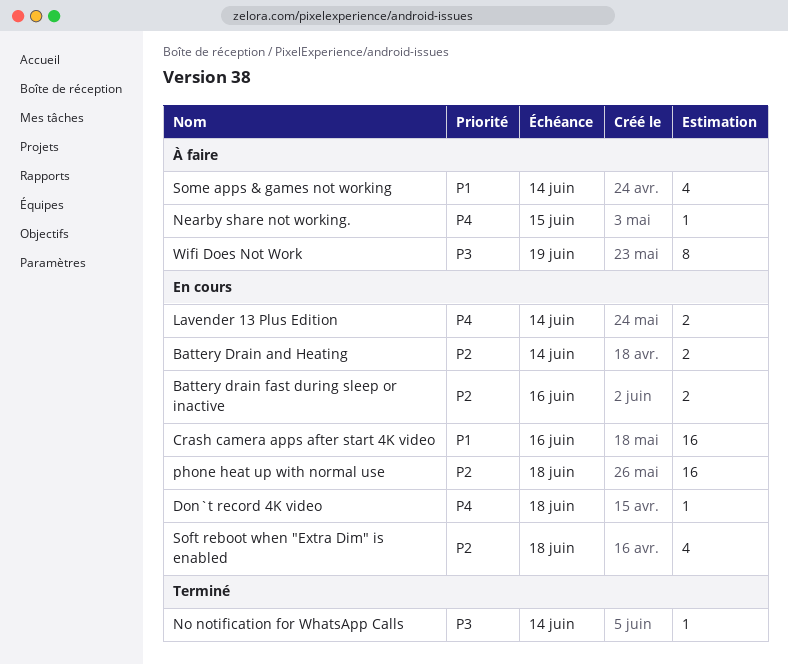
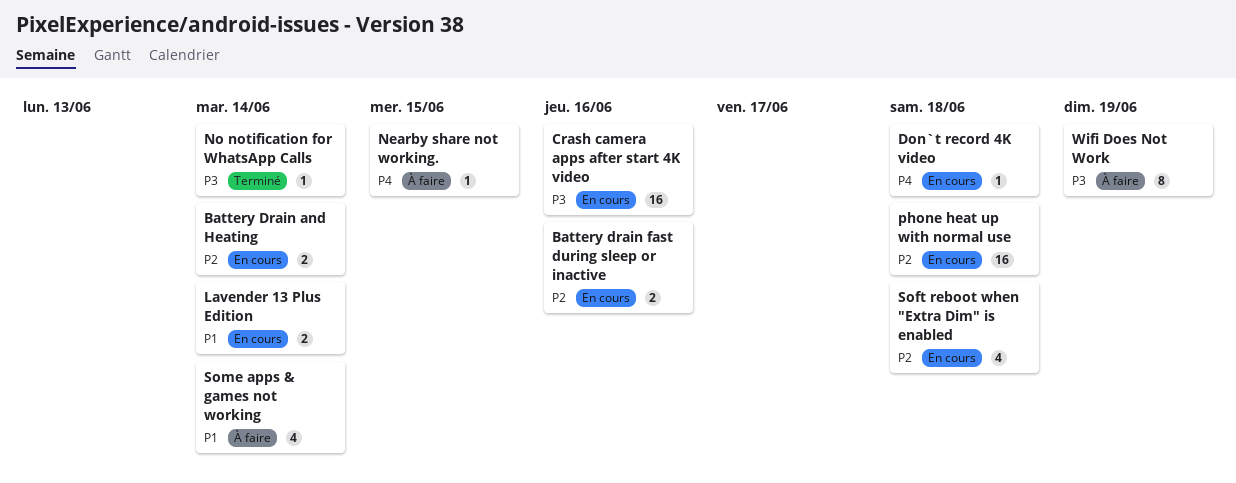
Crash camera apps after start 4K video, priority: P1 -> P3
Lavender 13 Plus Edition, priority: P4 -> P1

